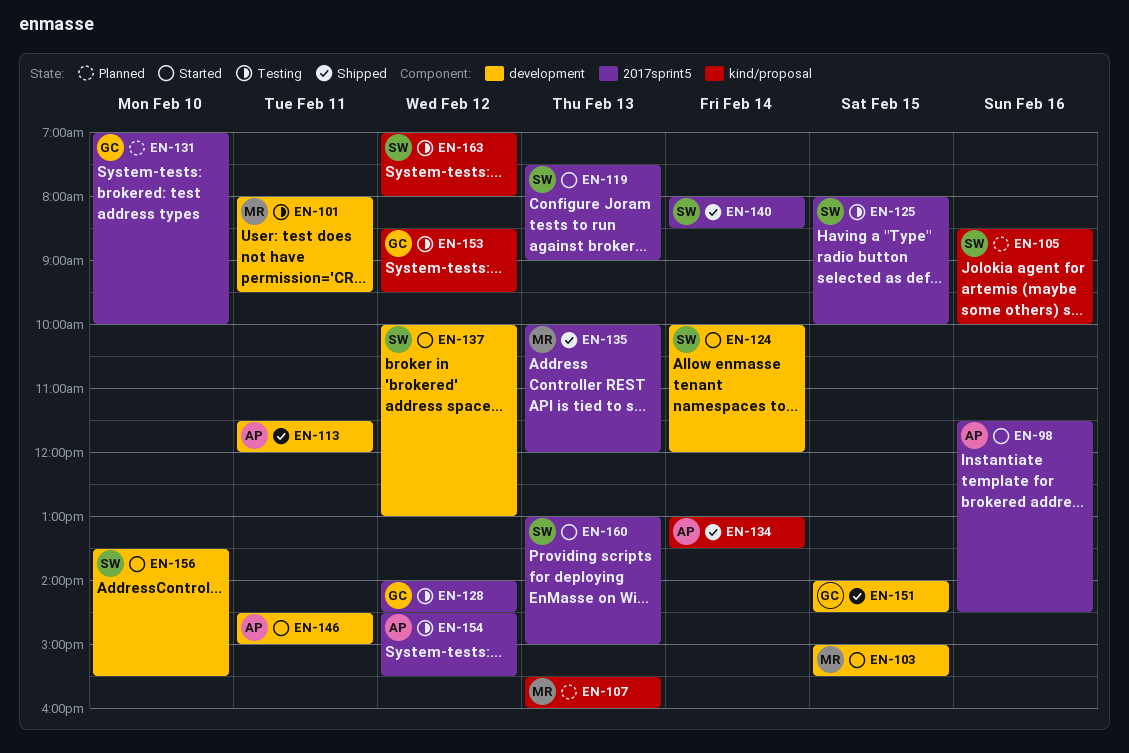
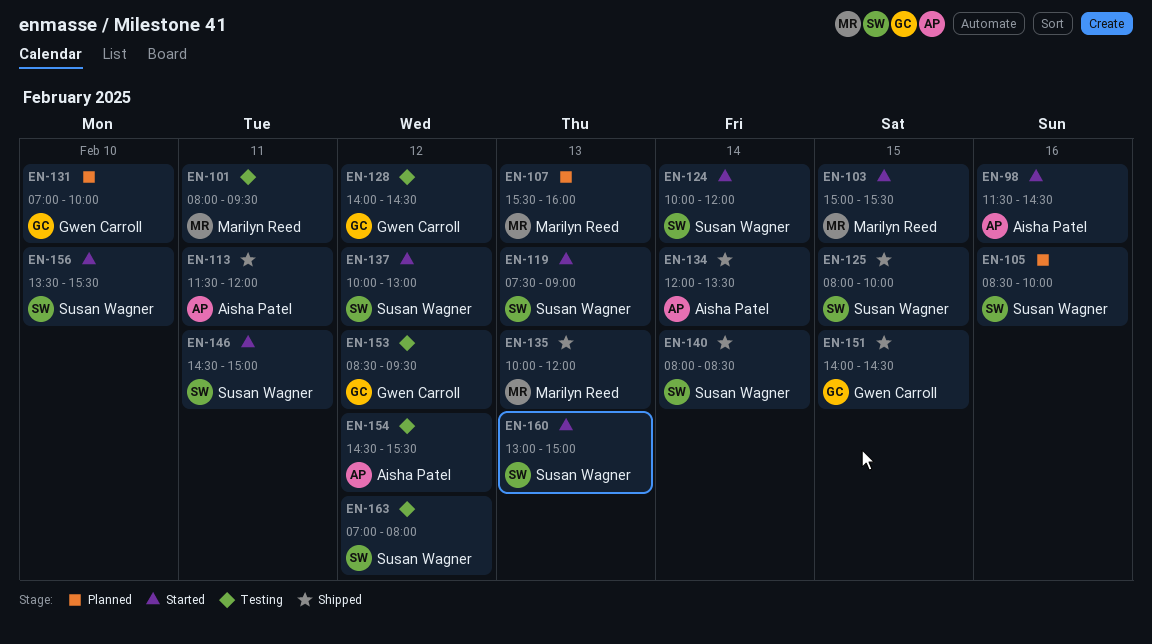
EN-125, status: Testing -> Shipped
EN-134, begins: 13:00 -> 12:00
EN-146, owner: Aisha Patel -> Susan Wagner

